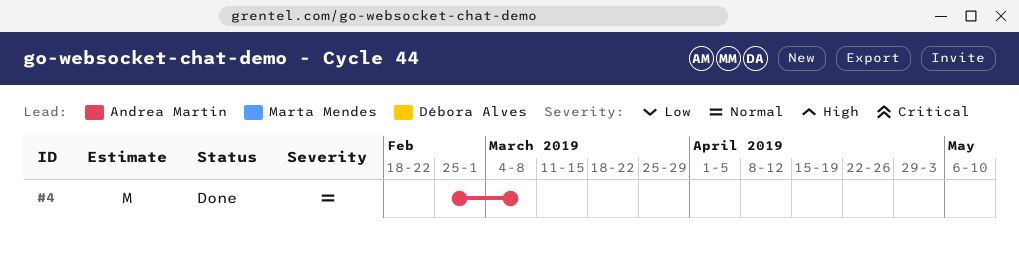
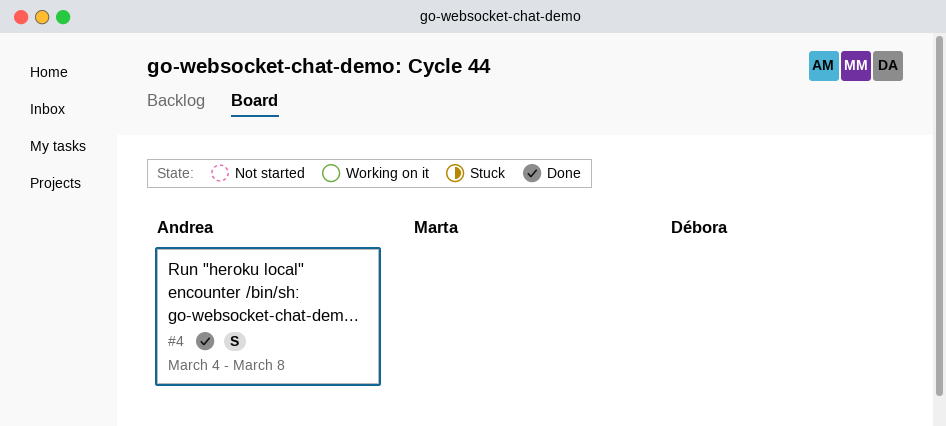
#4, estimate: M -> S
#4, start: Feb 25 -> Mar 4

